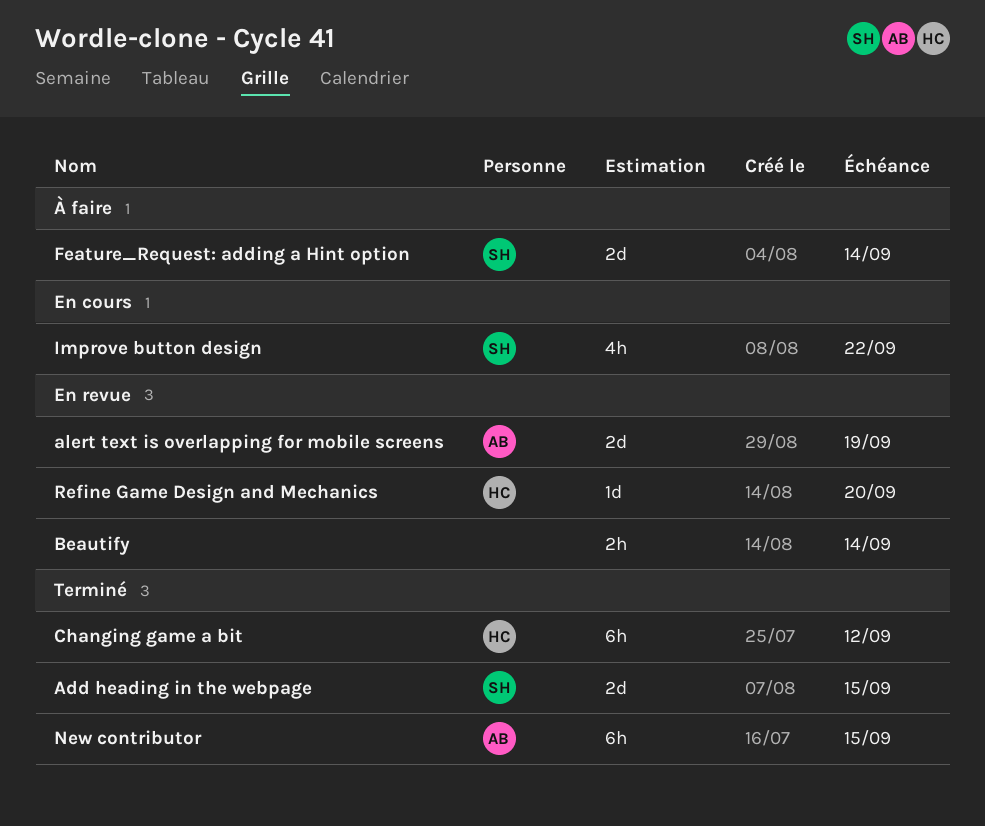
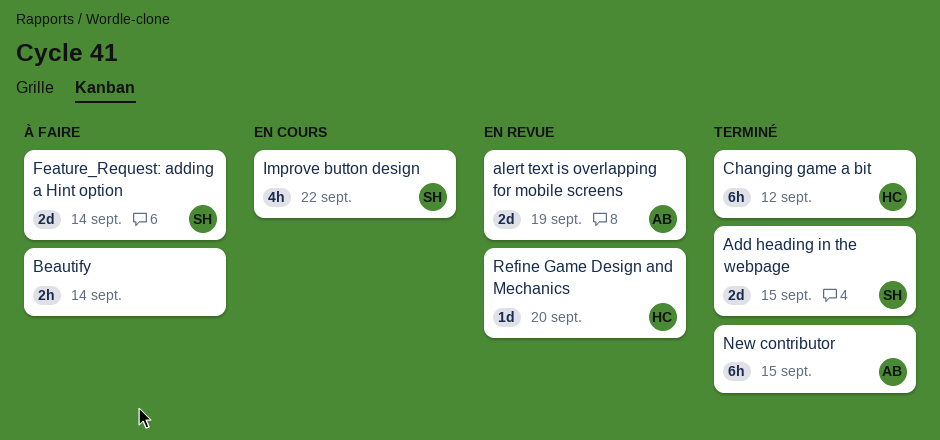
Beautify, status: En revue -> À faire

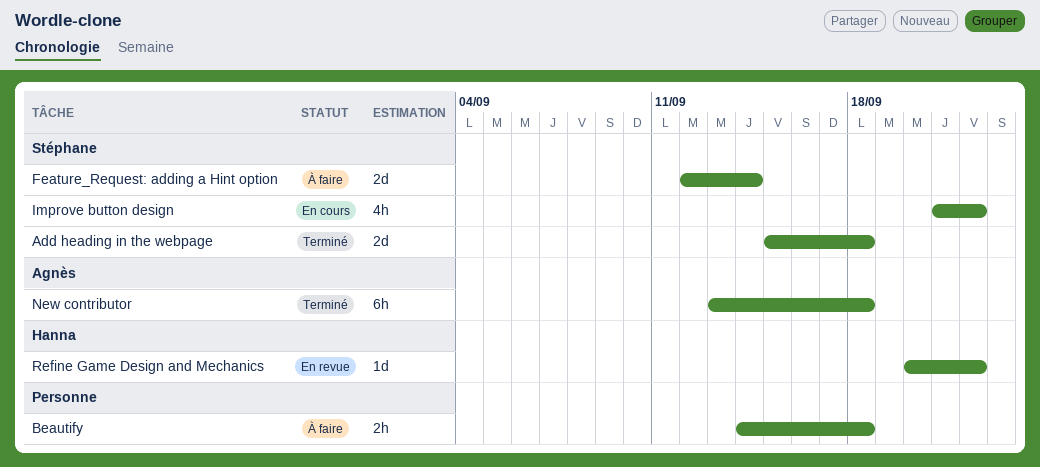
Add heading in the webpage, due: Sep 15 -> Sep 18
alert text is overlapping for mobile screens: present -> none
Beautify, due: Sep 14 -> Sep 18
Changing game a bit: present -> none
New contributor, due: Sep 15 -> Sep 18
Refine Game Design and Mechanics, due: Sep 20 -> Sep 22

